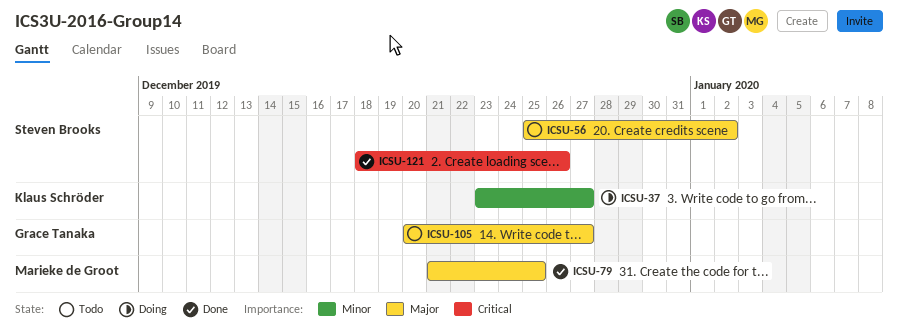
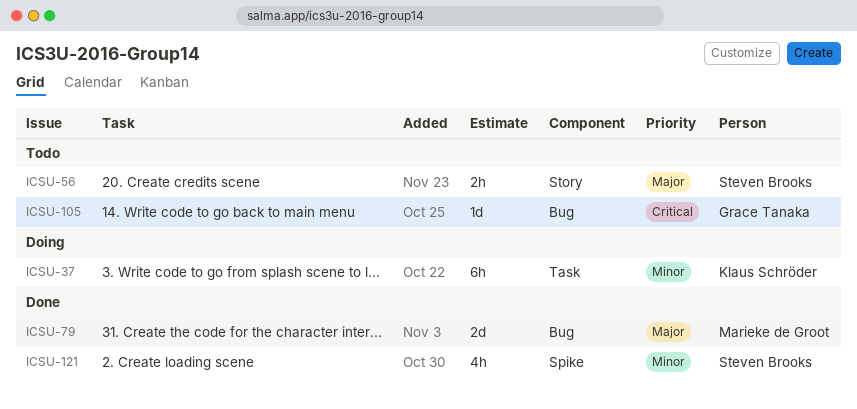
ICSU-105, priority: Major -> Critical
ICSU-121, priority: Critical -> Minor

